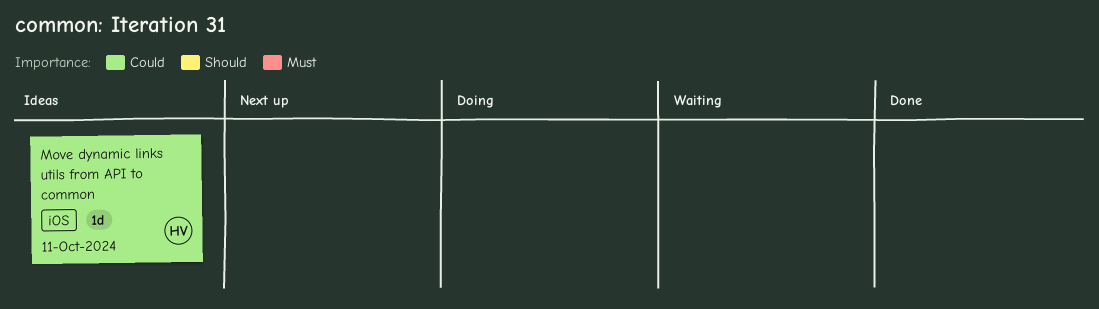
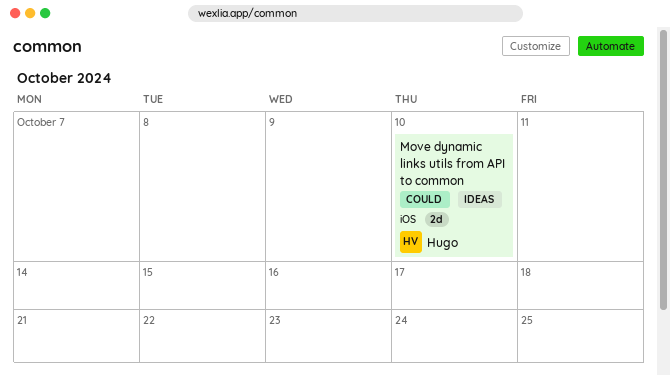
Move dynamic links utils from API to common, estimate: 1d -> 2d
Move dynamic links utils from API to common, due: Oct 11 -> Oct 10

